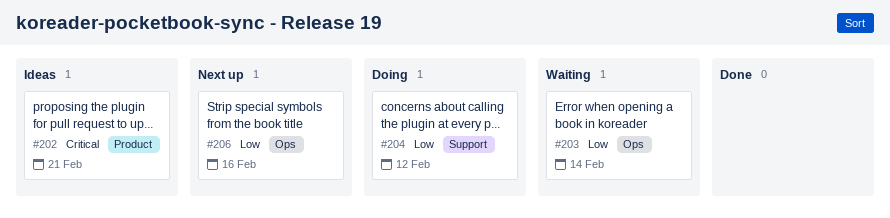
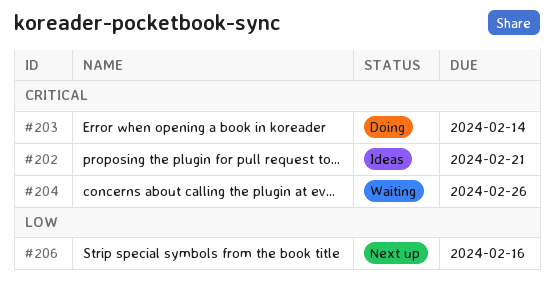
#203, status: Waiting -> Doing
#203, priority: Low -> Critical
#204, status: Doing -> Waiting
#204, priority: Low -> Critical
#204, due: Feb 12 -> Feb 26

